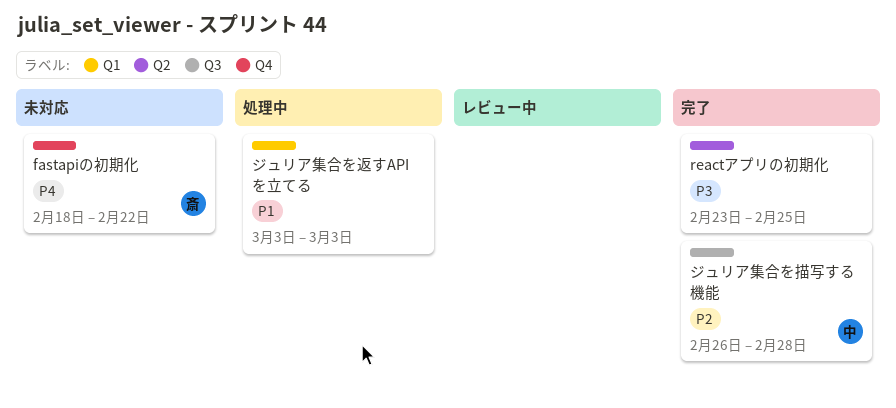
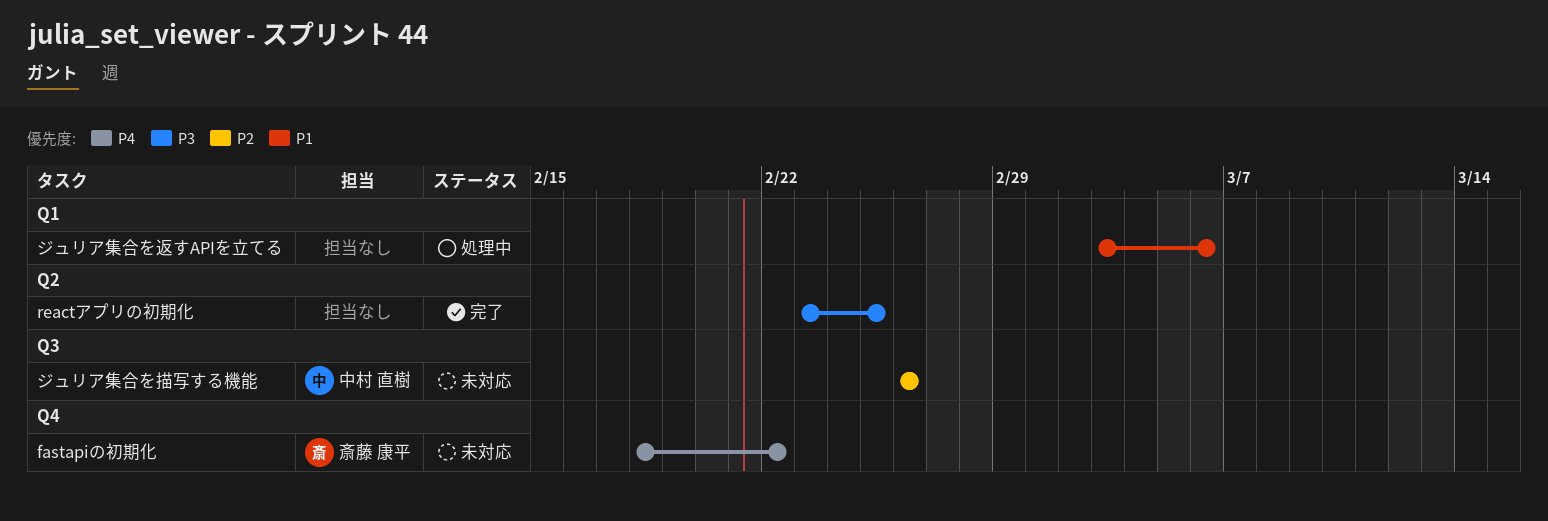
ジュリア集合を描写する機能, status: 完了 -> 未対応
ジュリア集合を描写する機能, due: Feb 28 -> Feb 26
ジュリア集合を返すAPIを立てる, due: Mar 3 -> Mar 6

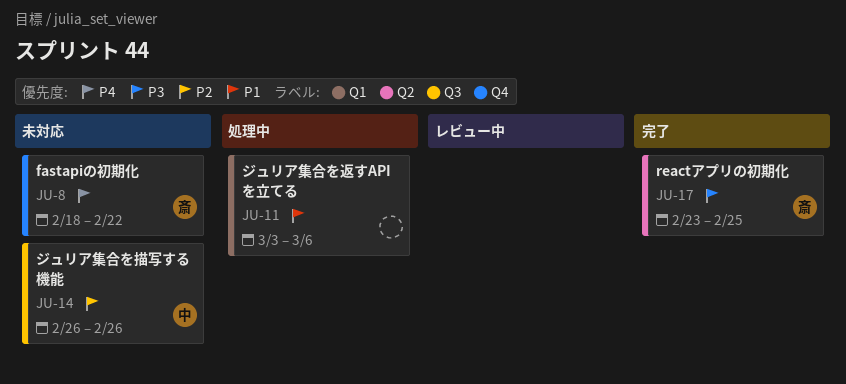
reactアプリの初期化, owner: none -> 斎藤 康平

